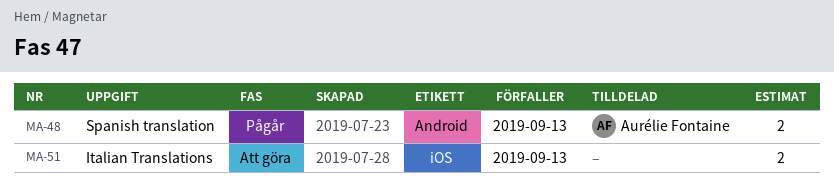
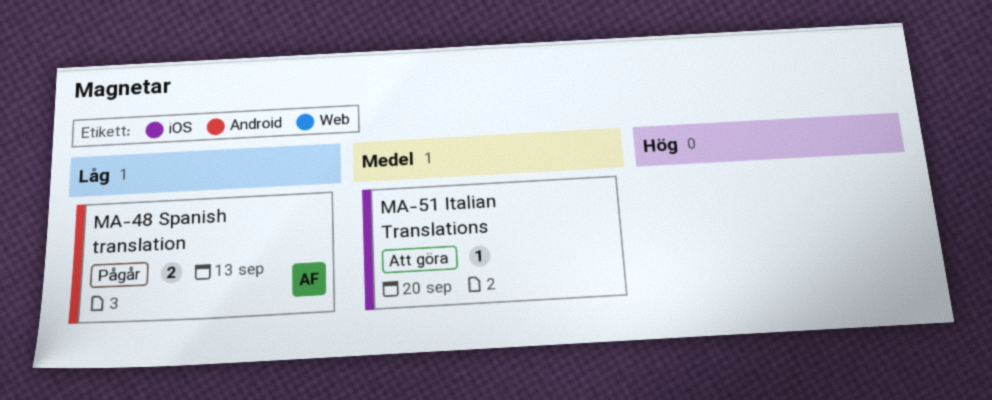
MA-51, estimate: 2 -> 1
MA-51, due: Sep 13 -> Sep 20

